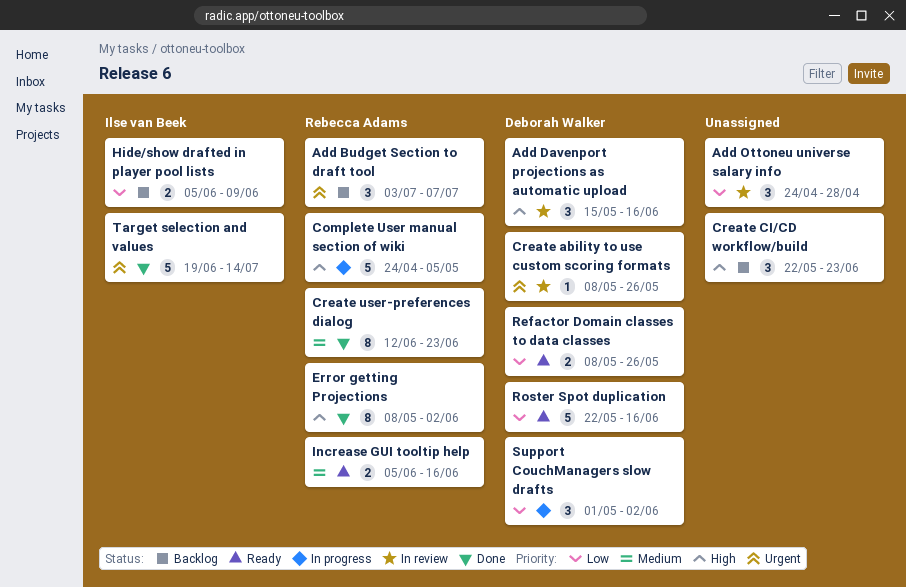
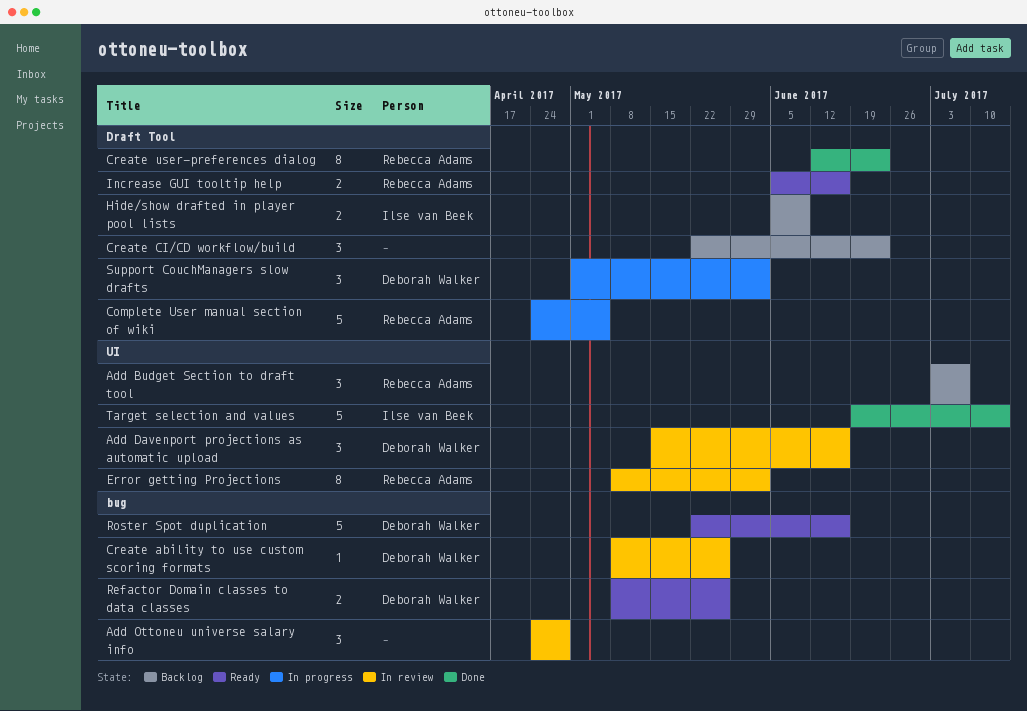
Error getting Projections, status: Done -> In review

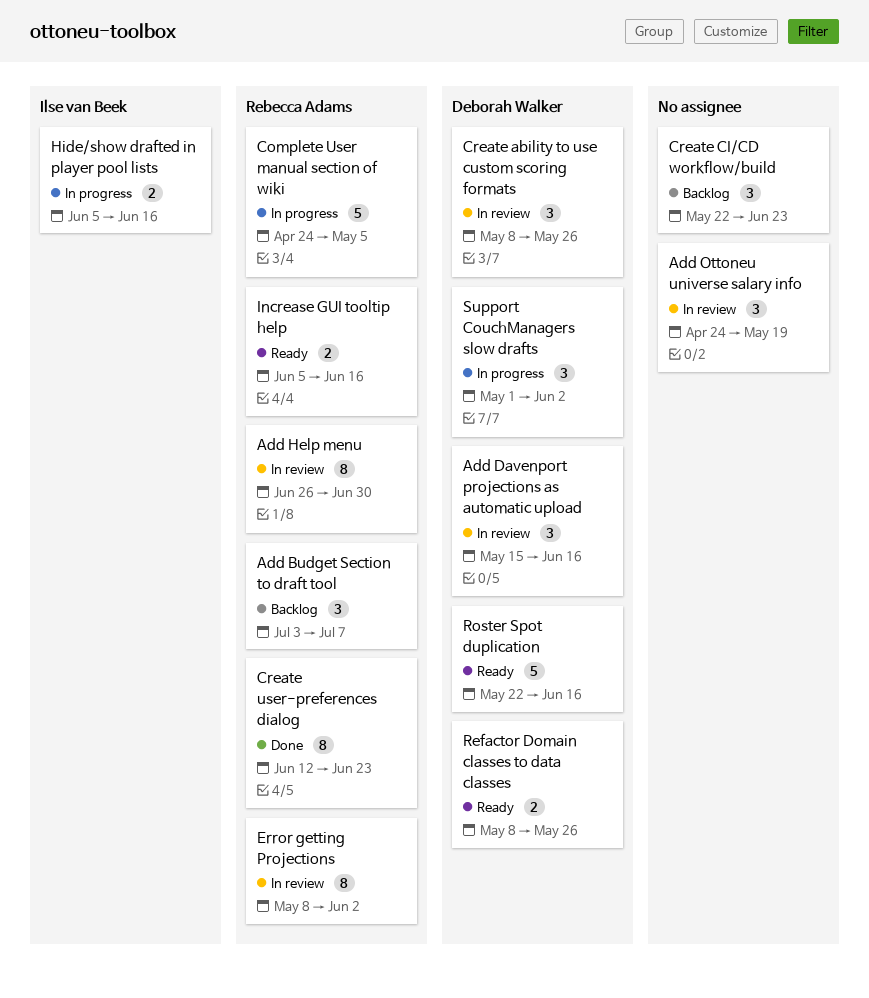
Add Help menu: none -> present
Add Ottoneu universe salary info, due: Apr 28 -> May 19
Create ability to use custom scoring formats, estimate: 1 -> 3
Hide/show drafted in player pool lists, status: Backlog -> In progress
Hide/show drafted in player pool lists, due: Jun 9 -> Jun 16
Target selection and values: present -> none

